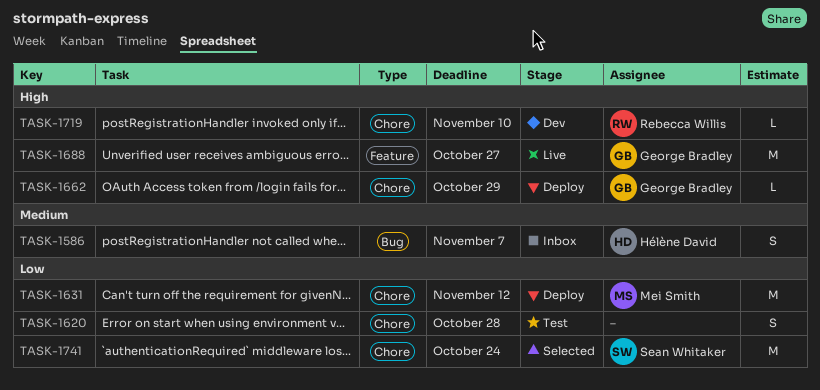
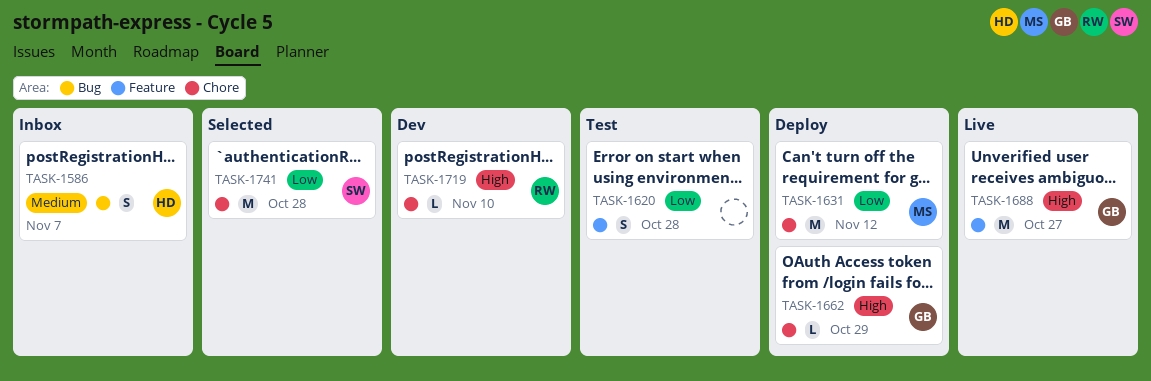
TASK-1620, label: Chore -> Feature
TASK-1741, due: Oct 24 -> Oct 28

